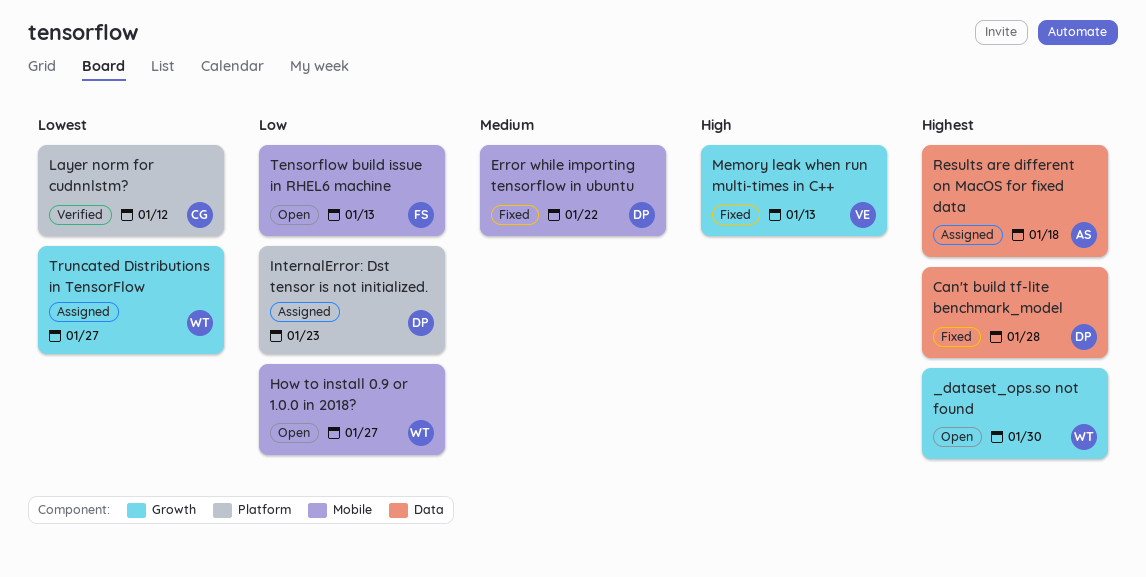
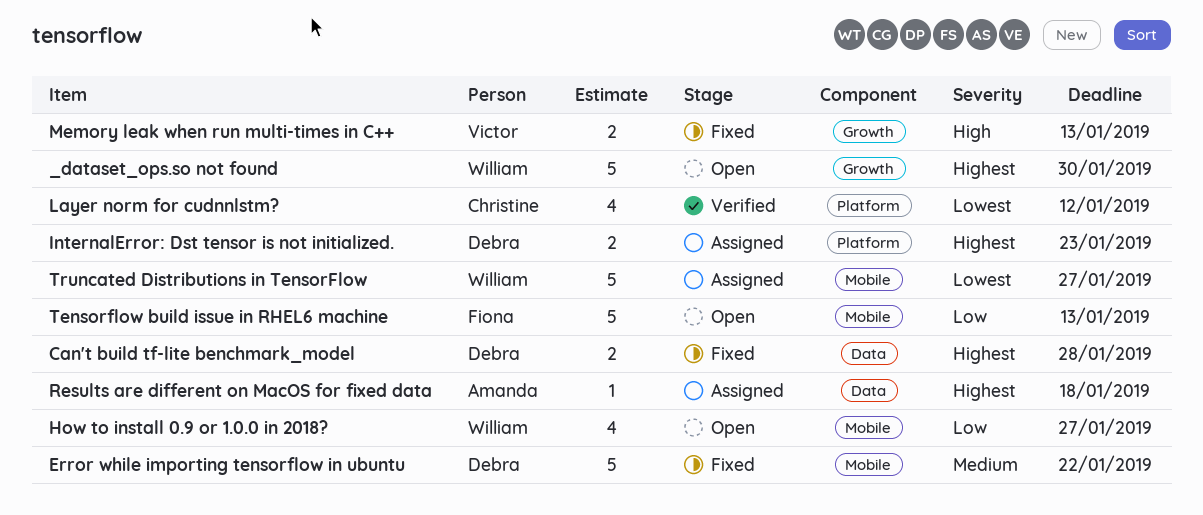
InternalError: Dst tensor is not initialized., priority: Low -> Highest
Truncated Distributions in TensorFlow, label: Growth -> Mobile

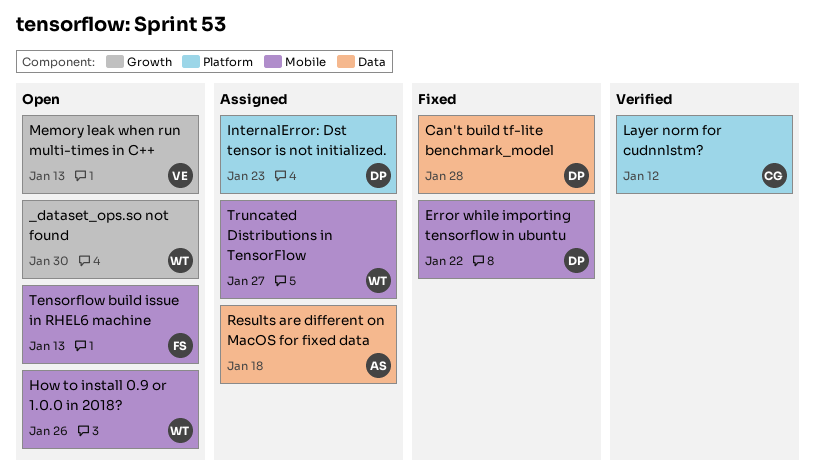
How to install 0.9 or 1.0.0 in 2018?, due: Jan 27 -> Jan 26
Memory leak when run multi-times in C++, status: Fixed -> Open

